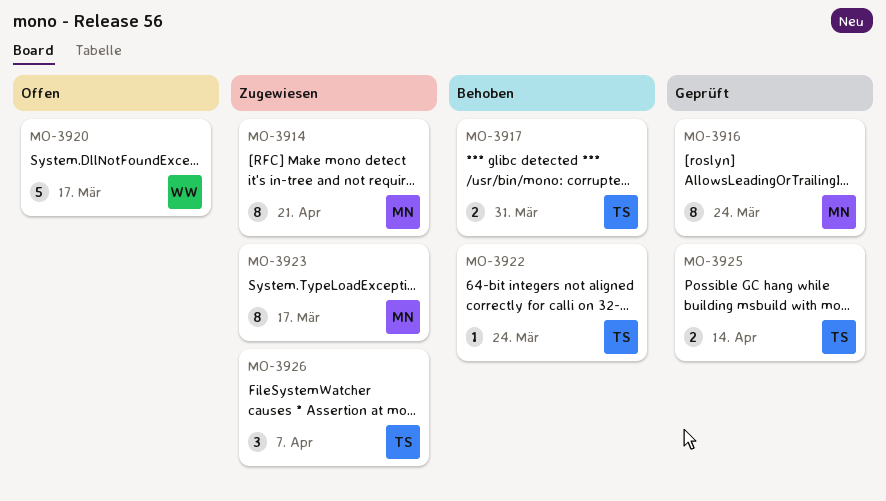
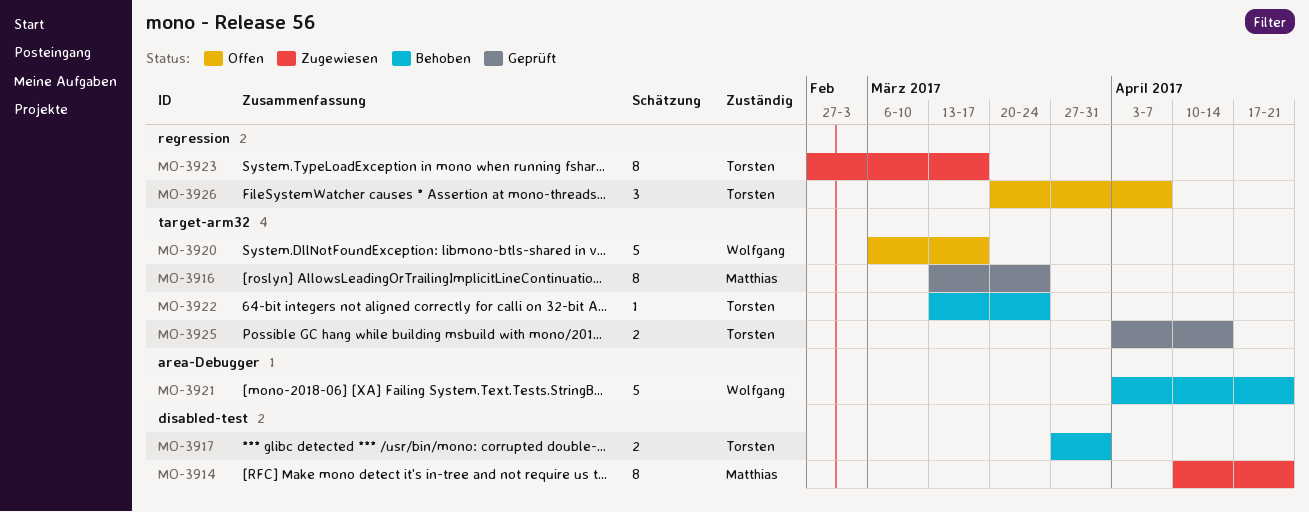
MO-3921: none -> present
MO-3923, owner: Matthias -> Torsten
MO-3926, status: Zugewiesen -> Offen

